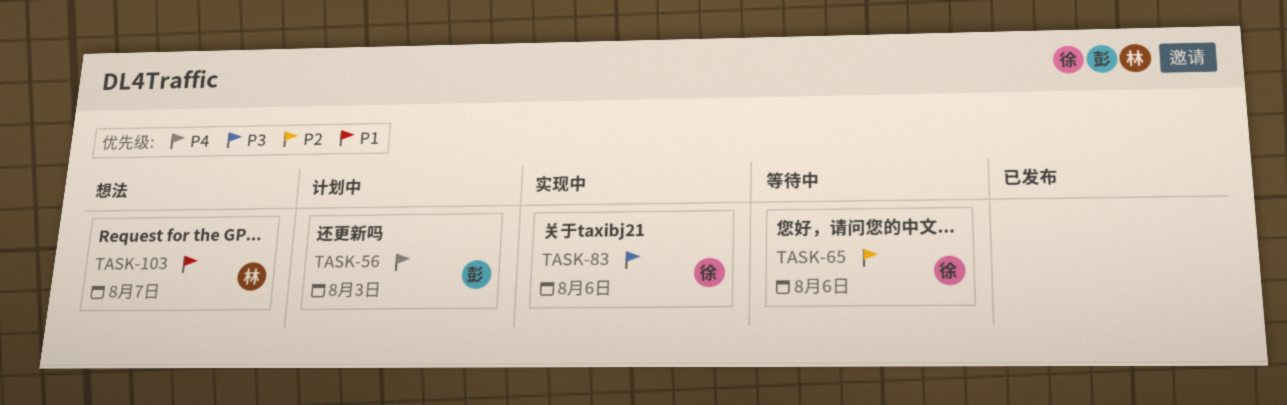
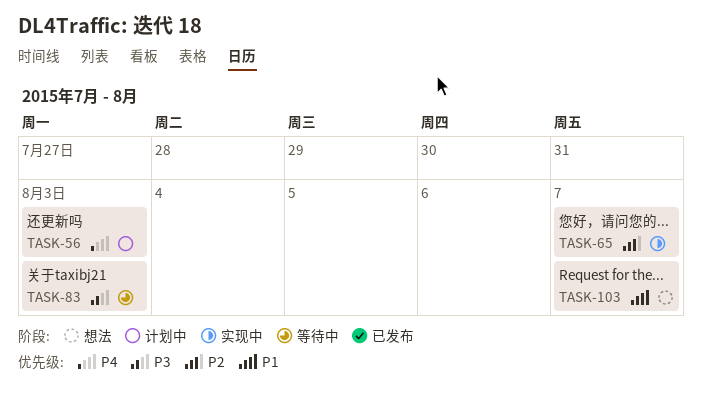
TASK-65, status: 等待中 -> 实现中
TASK-65, due: Aug 6 -> Aug 7
TASK-83, status: 实现中 -> 等待中
TASK-83, due: Aug 6 -> Aug 3

